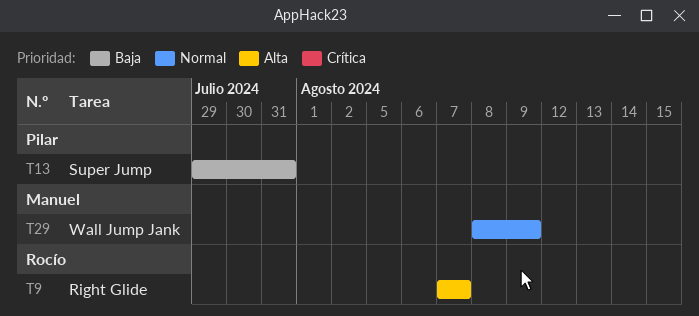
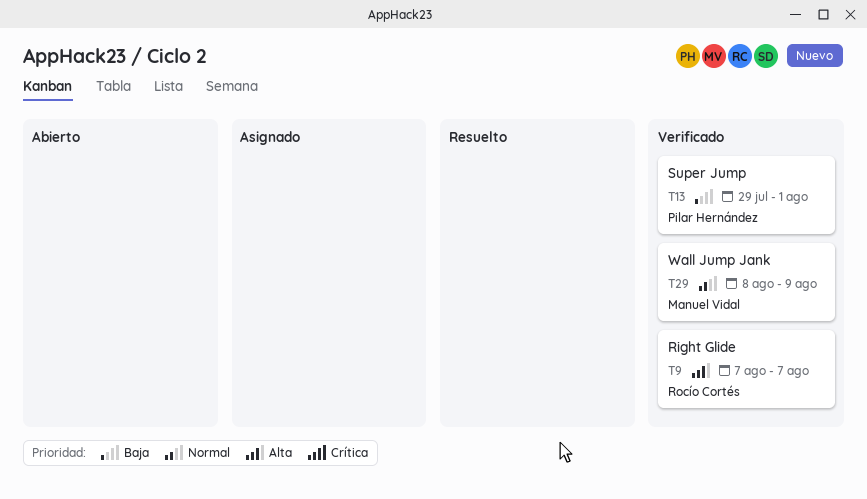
T13, due: Jul 31 -> Aug 1

